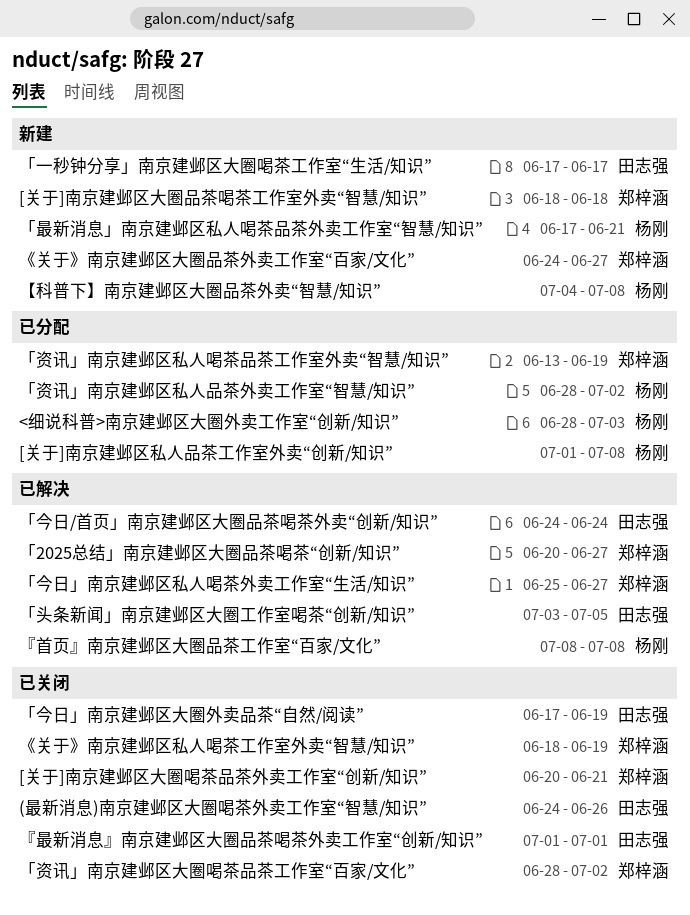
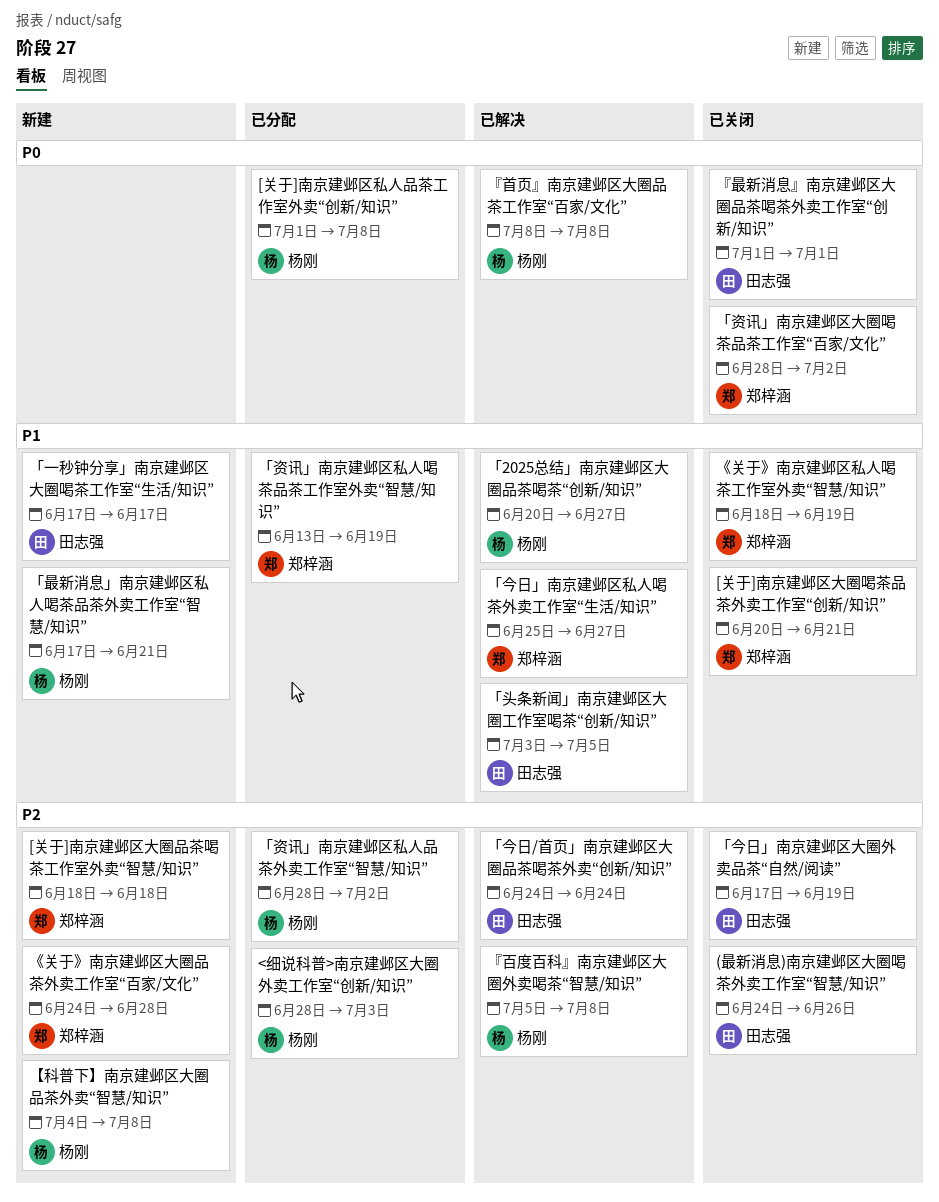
《关于》南京建邺区大圈品茶外卖工作室“百家/文化”, due: Jun 27 -> Jun 28
「2025总结」南京建邺区大圈品茶喝茶“创新/知识”, owner: 郑梓涵 -> 杨刚
『百度百科』南京建邺区大圈外卖喝茶“智慧/知识”: none -> present

